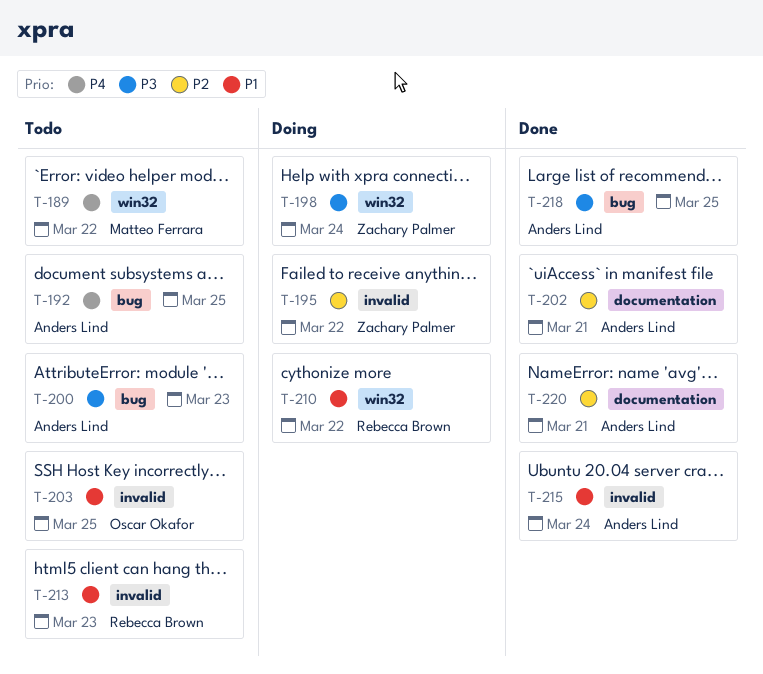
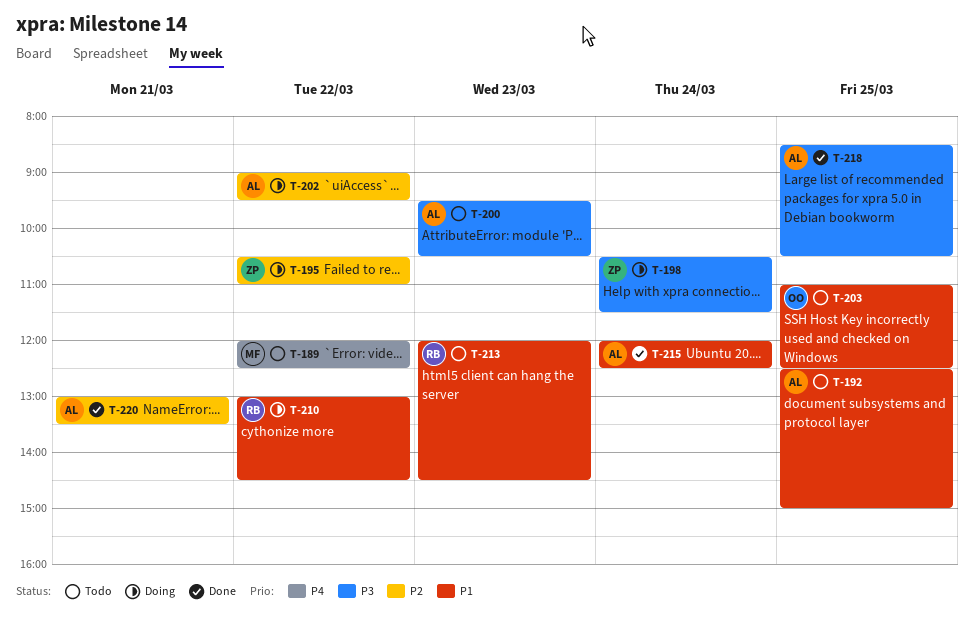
T-192, priority: P4 -> P1
T-202, status: Done -> Doing
T-202, day: Mar 21 -> Mar 22

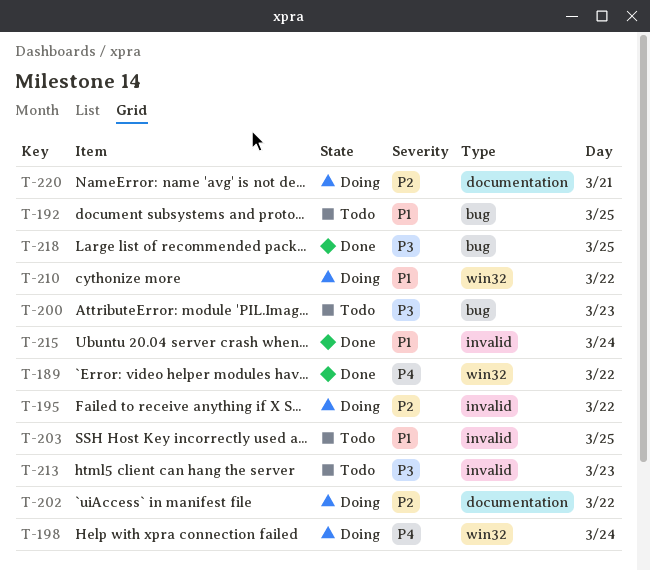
T-189, status: Todo -> Done
T-198, priority: P3 -> P4
T-213, priority: P1 -> P3
T-220, status: Done -> Doing

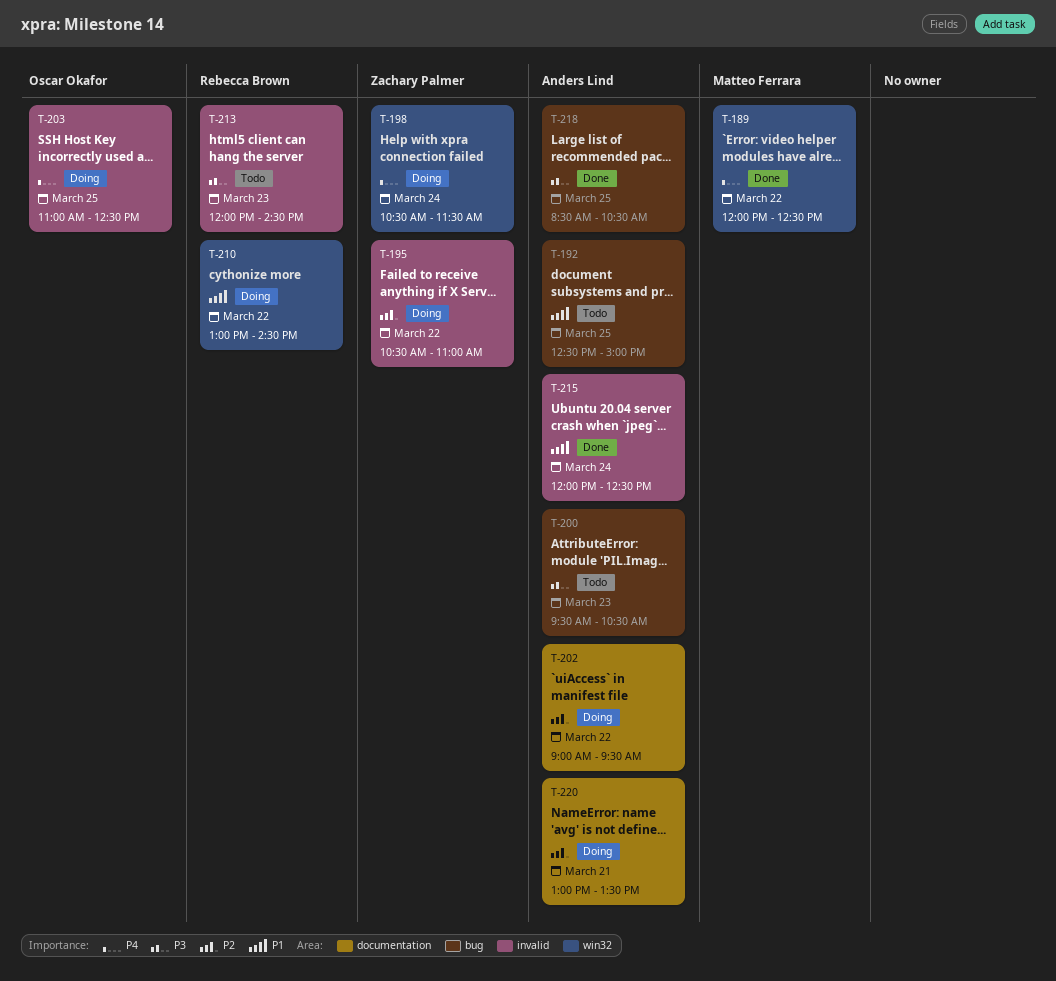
T-203, status: Todo -> Doing
T-203, priority: P1 -> P4

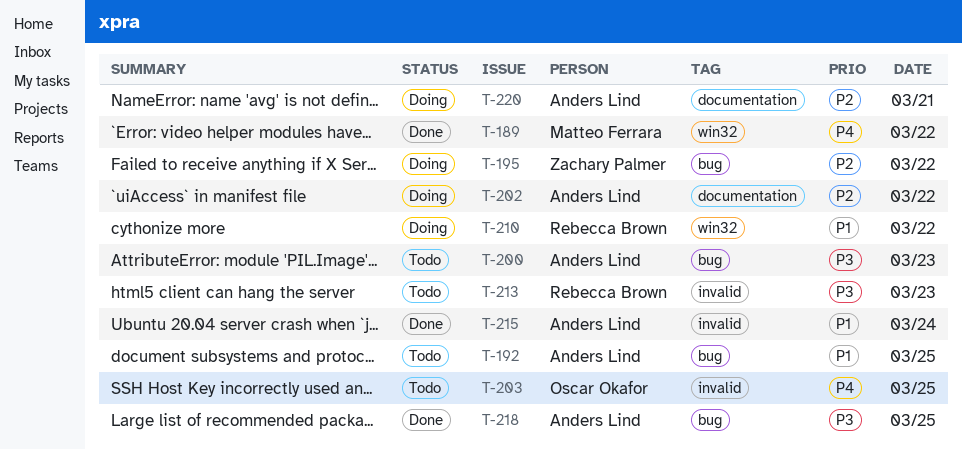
T-195, label: invalid -> bug
T-198: present -> none
T-203, status: Doing -> Todo

